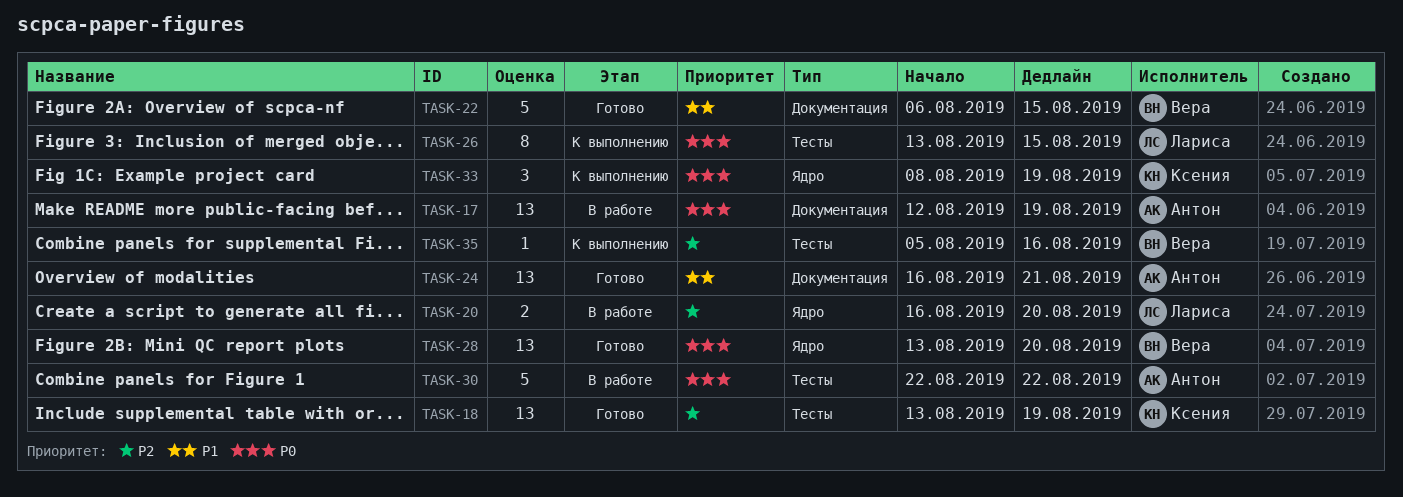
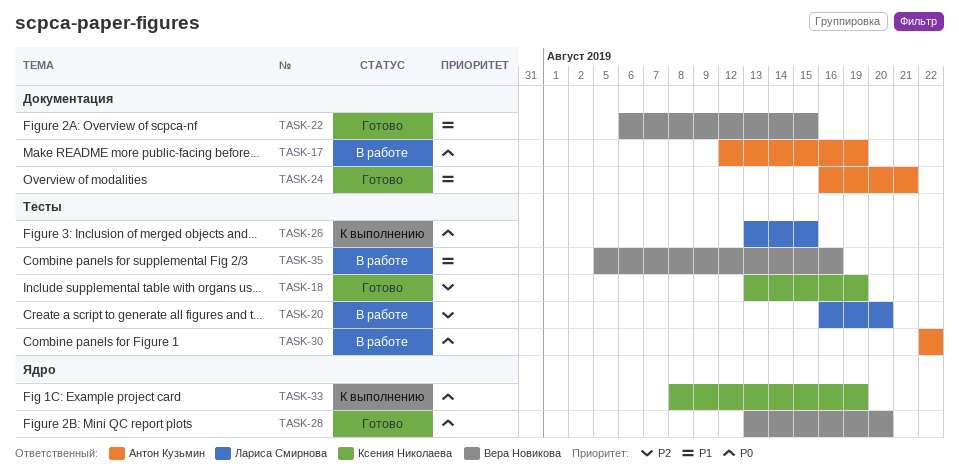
TASK-20, label: Ядро -> Тесты
TASK-35, status: К выполнению -> В работе
TASK-35, priority: P2 -> P1

